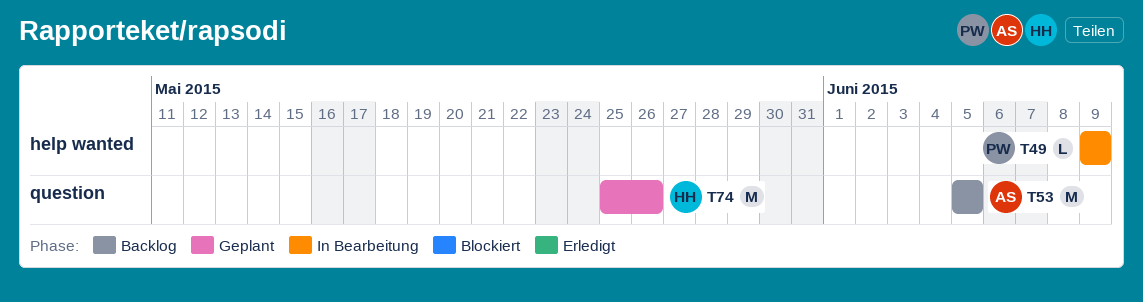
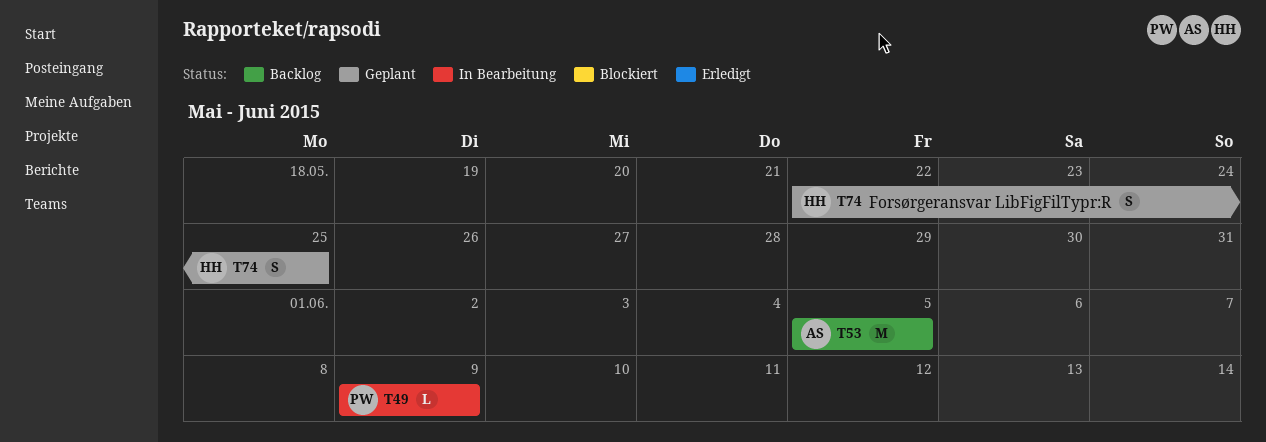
T74, estimate: M -> S
T74, start: May 25 -> May 22
T74, due: May 26 -> May 25

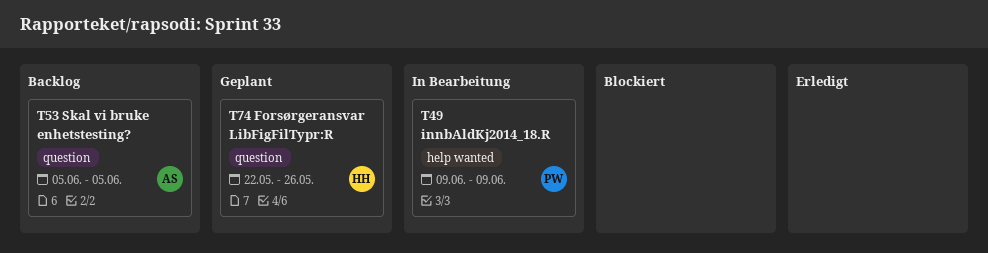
T74, due: May 25 -> May 26

